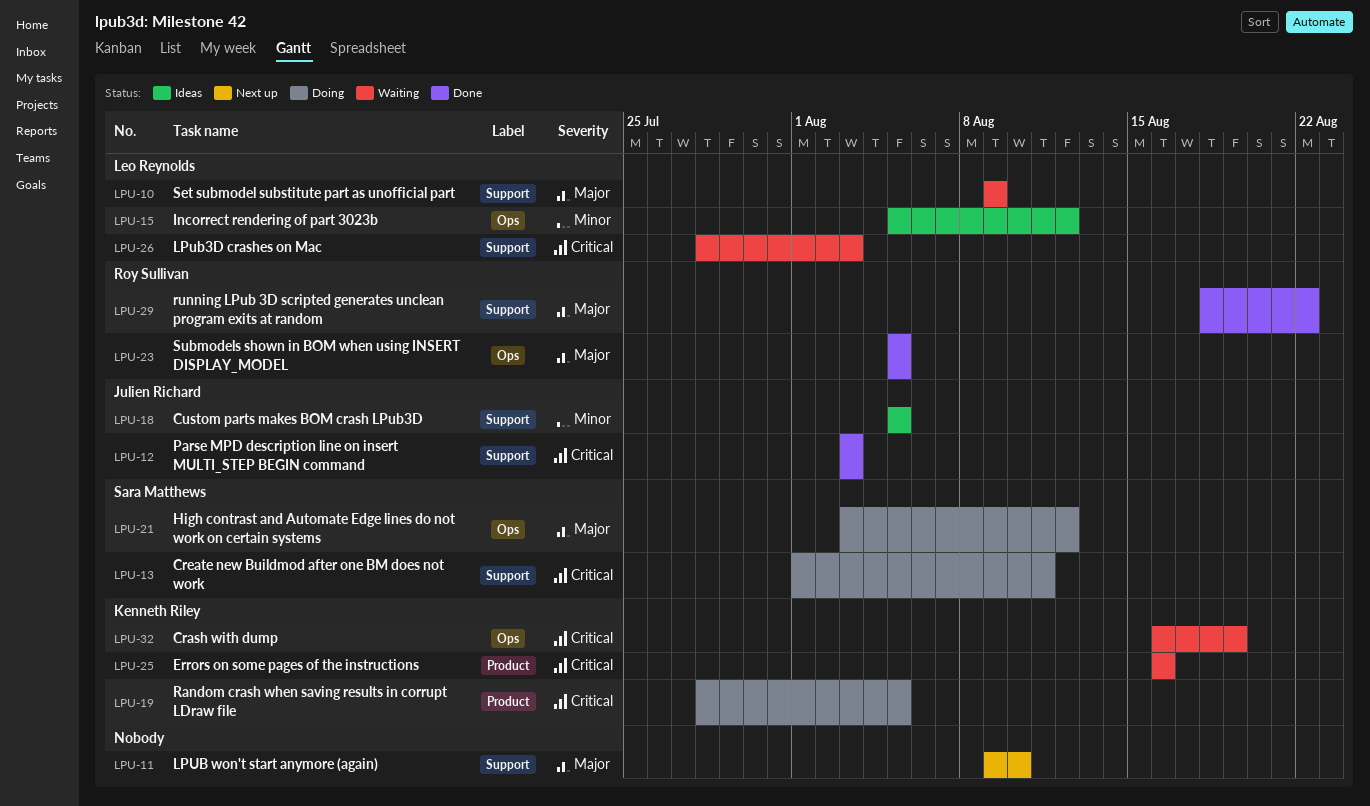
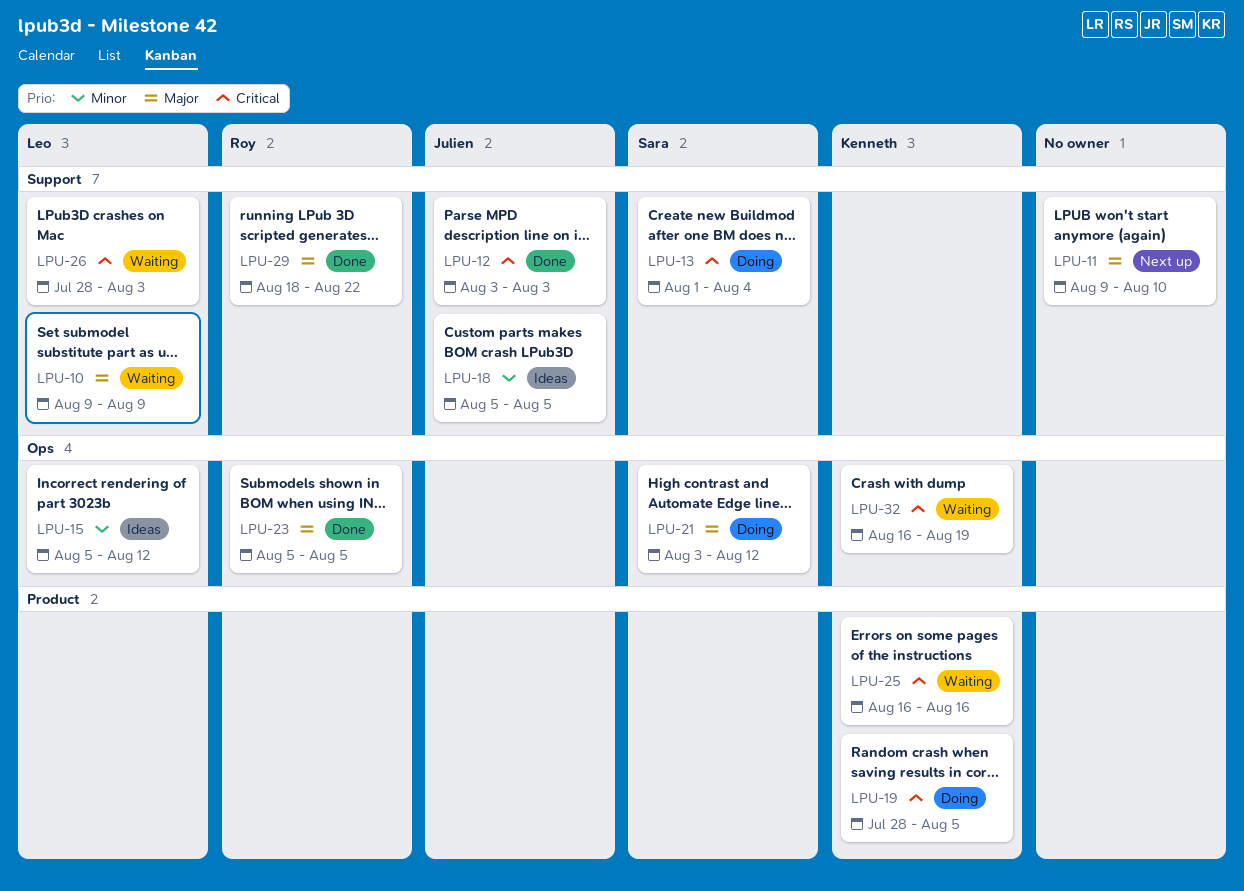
LPU-13, due: Aug 11 -> Aug 4

